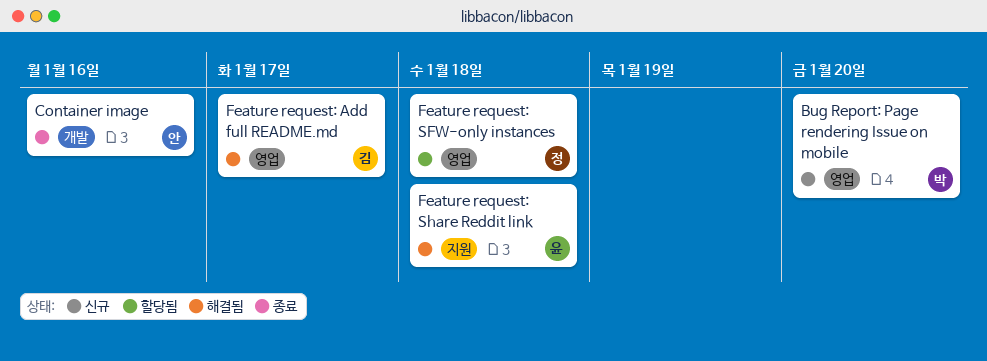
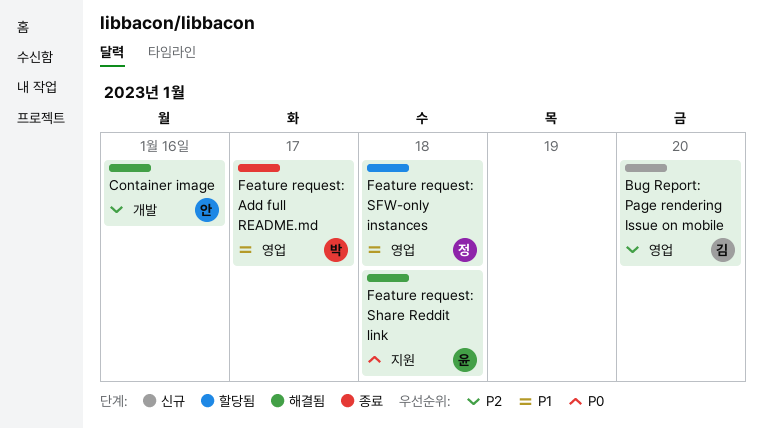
Bug Report: Page rendering Issue on mobile, owner: 박 -> 김
Container image, status: 종료 -> 해결됨
Feature request: Add full README.md, status: 해결됨 -> 종료
Feature request: Add full README.md, owner: 김 -> 박

